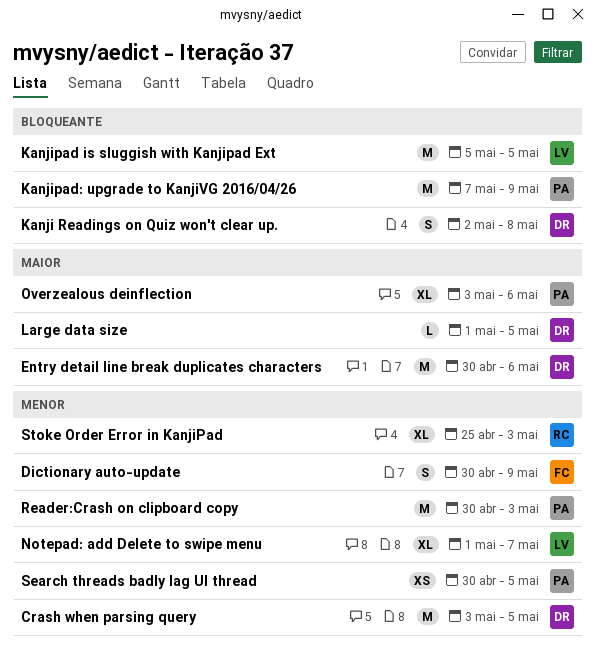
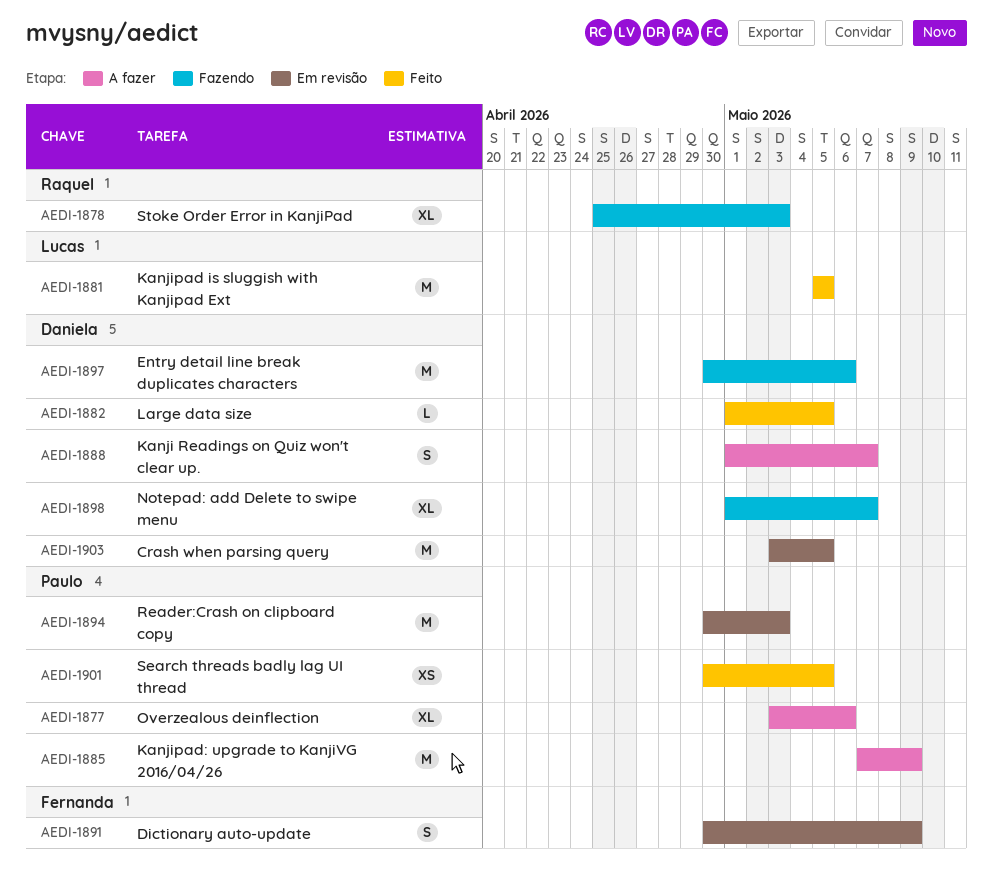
Kanji Readings on Quiz won't clear up., start: May 2 -> May 1
Kanji Readings on Quiz won't clear up., due: May 8 -> May 7
Notepad: add Delete to swipe menu, owner: Lucas -> Daniela

